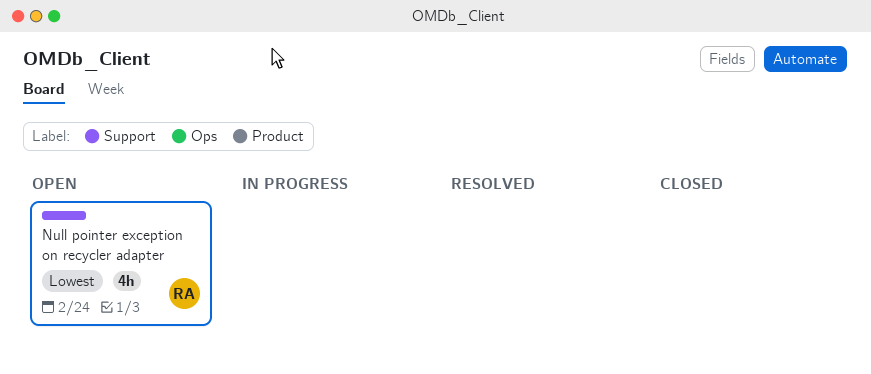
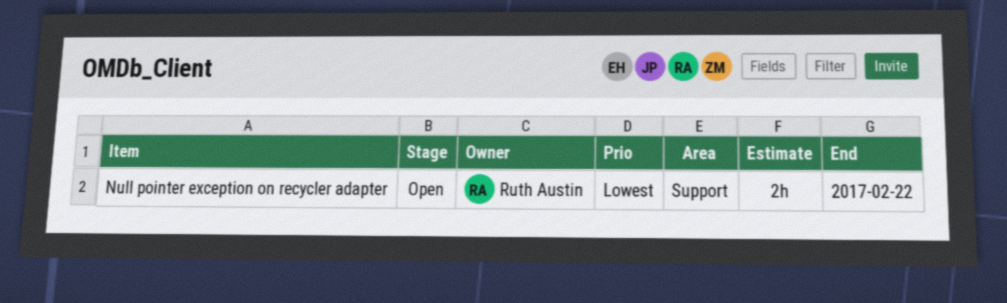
Null pointer exception on recycler adapter, estimate: 4h -> 2h
Null pointer exception on recycler adapter, due: Feb 24 -> Feb 22

